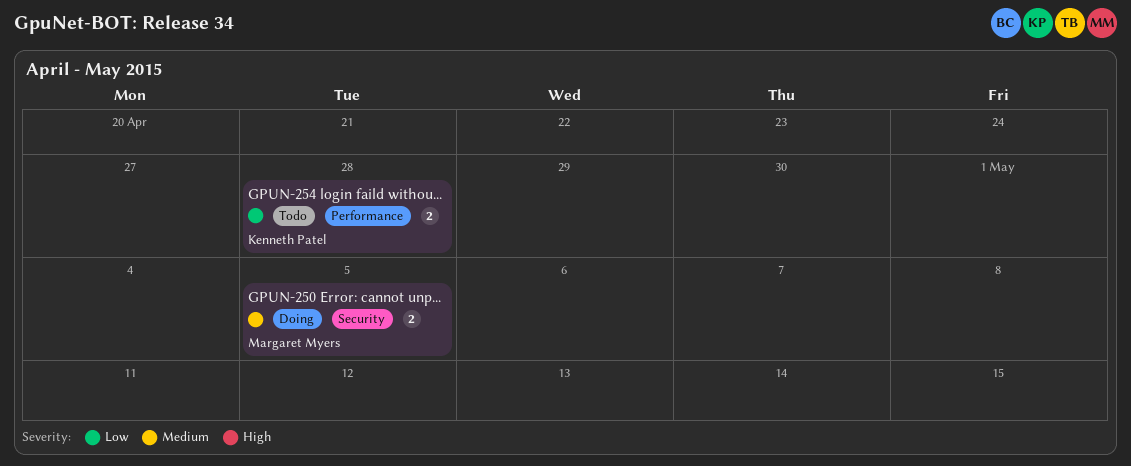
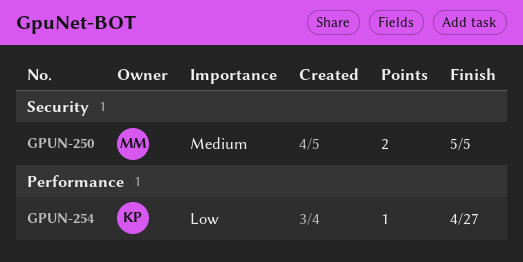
GPUN-254, estimate: 2 -> 1
GPUN-254, due: Apr 28 -> Apr 27

